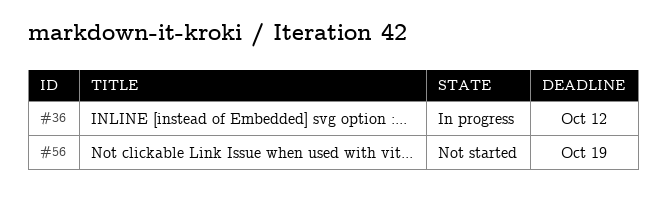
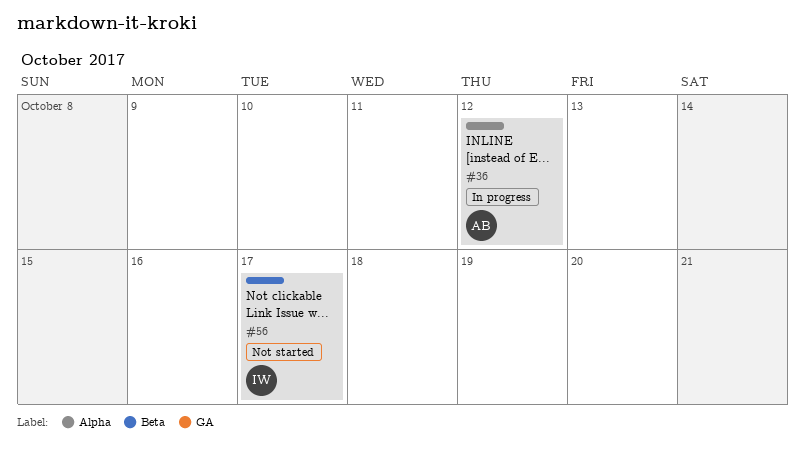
#56, due: Oct 19 -> Oct 17

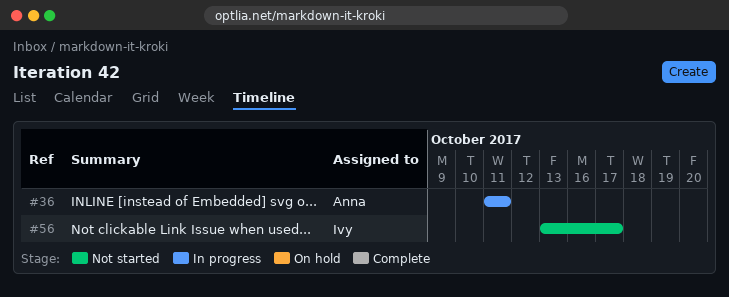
#36, due: Oct 12 -> Oct 11

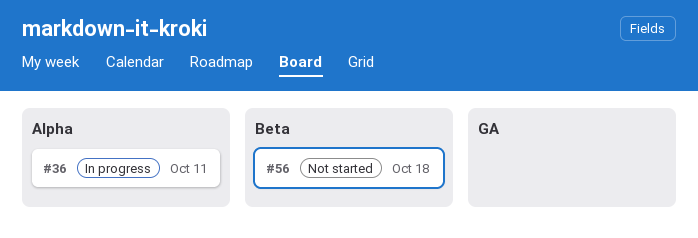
#56, due: Oct 17 -> Oct 18

